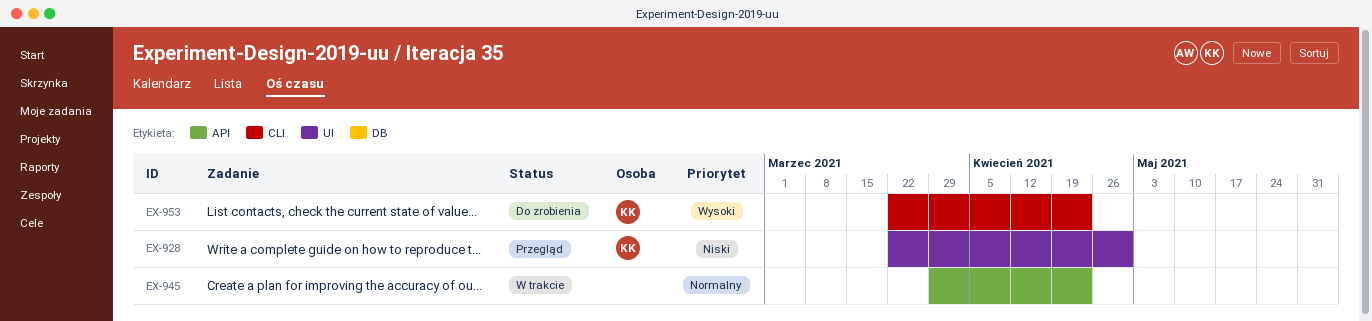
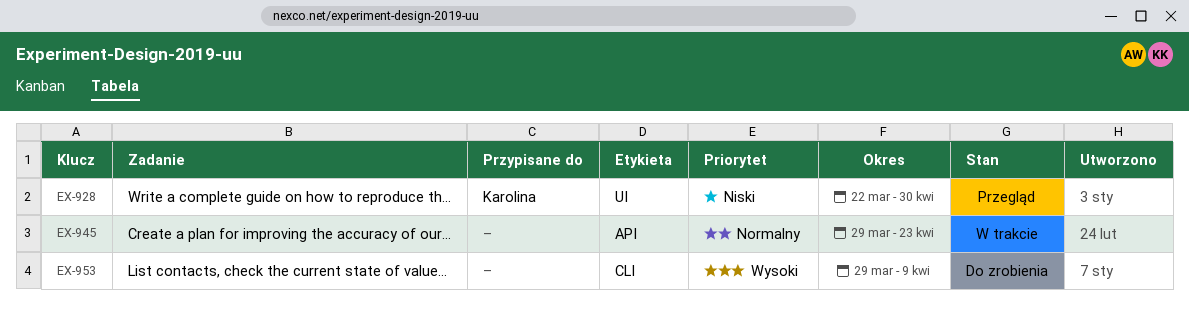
EX-953, owner: Karolina -> none
EX-953, start: Mar 22 -> Mar 29
EX-953, due: Apr 23 -> Apr 9

